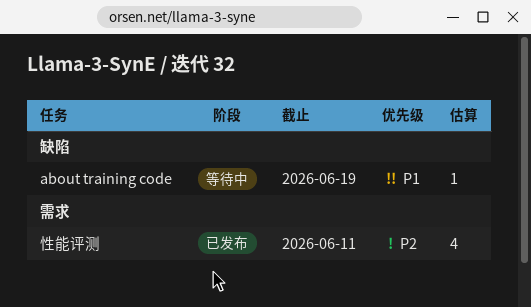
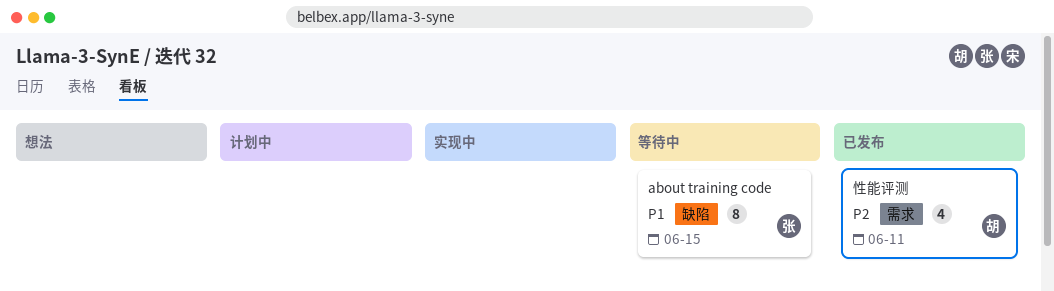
about training code, estimate: 1 -> 8
about training code, due: Jun 19 -> Jun 15

